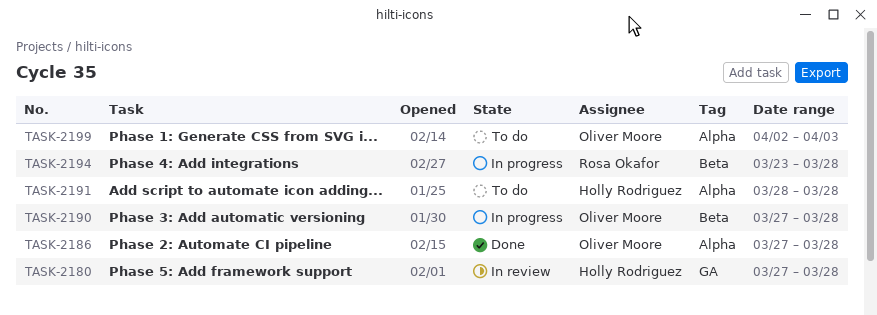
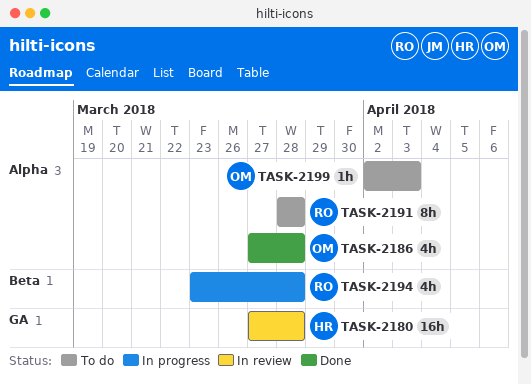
TASK-2190: present -> none
TASK-2191, owner: Holly Rodriguez -> Rosa Okafor

